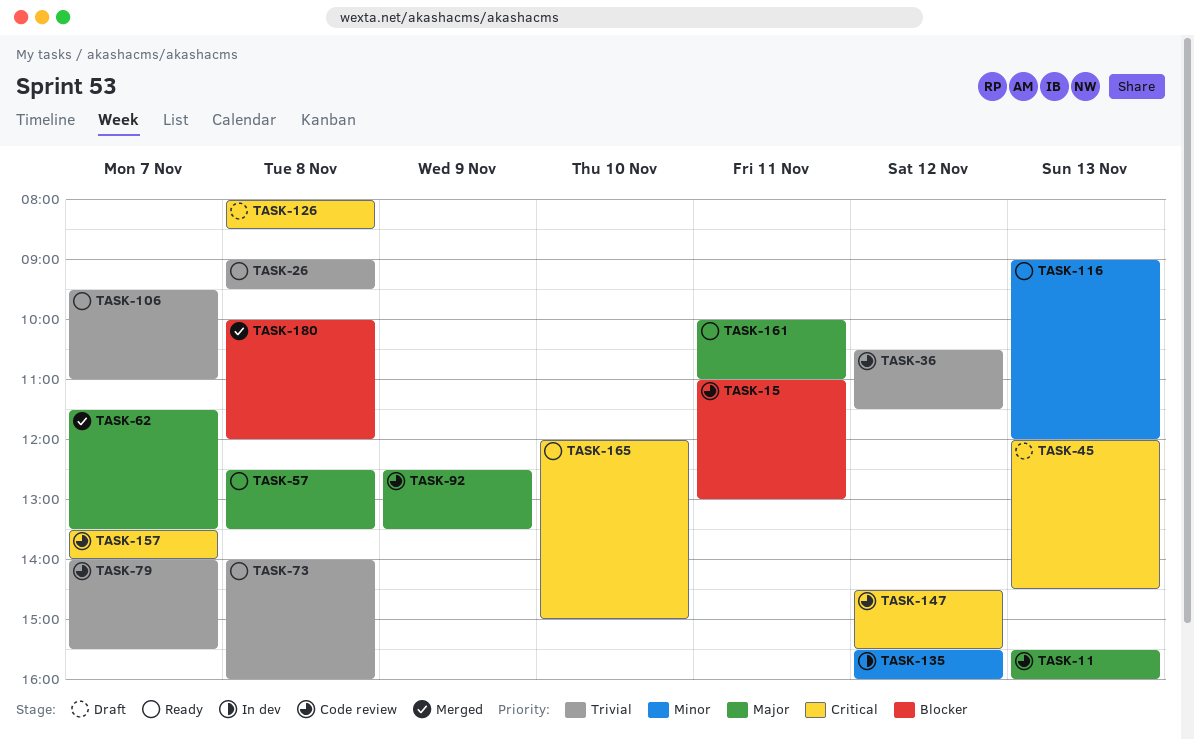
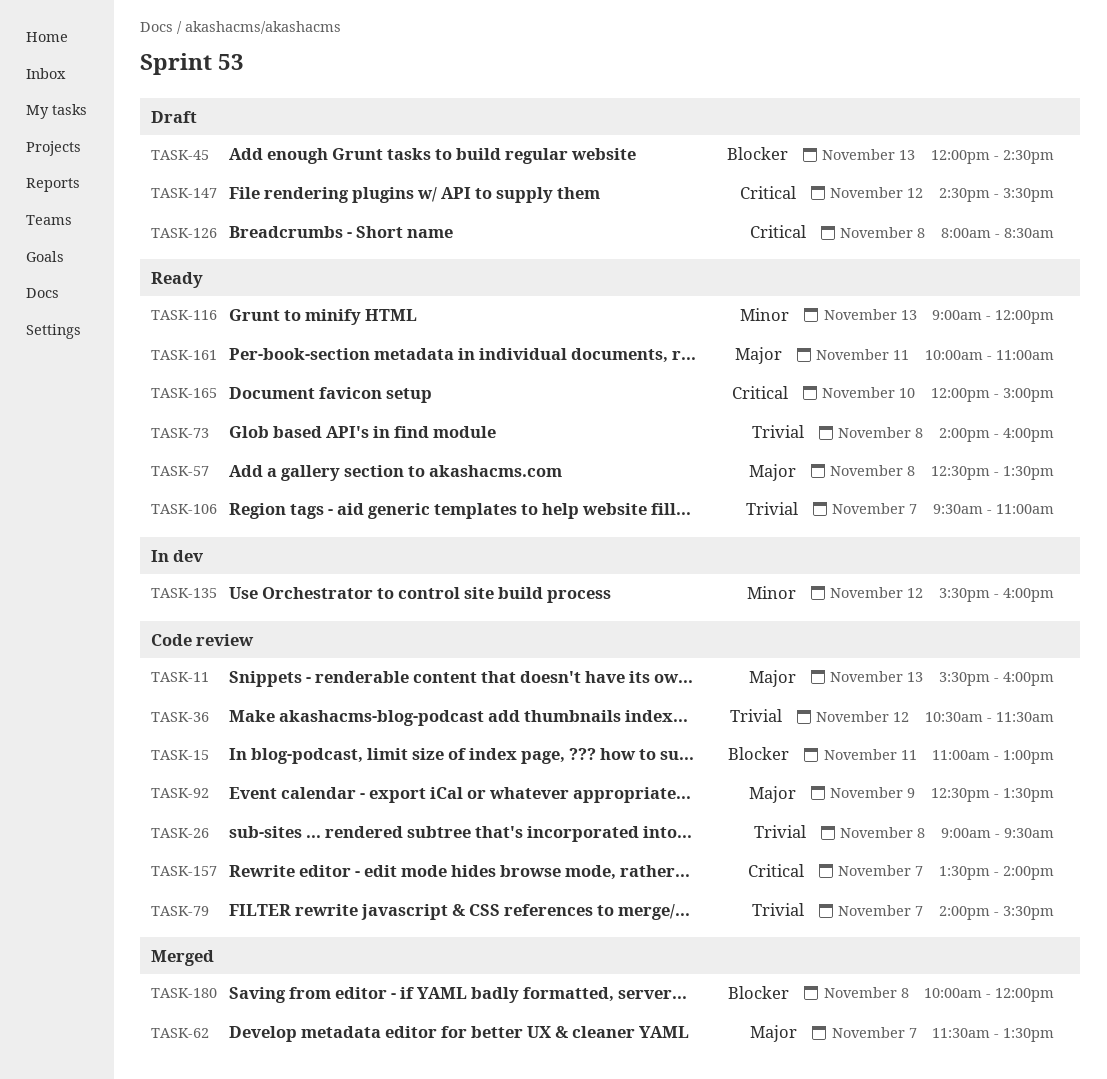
TASK-26, status: Ready -> Code review
TASK-45, priority: Critical -> Blocker
TASK-147, status: Code review -> Draft

